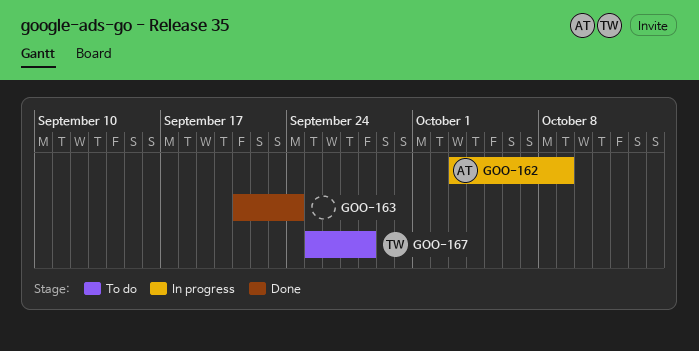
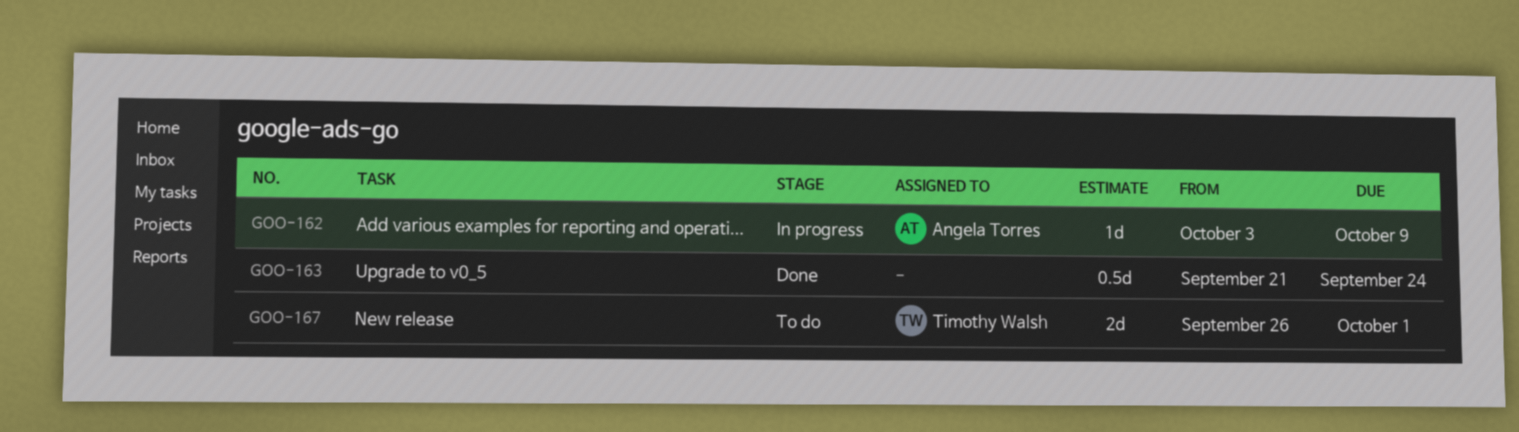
GOO-167, start: Sep 25 -> Sep 26
GOO-167, due: Sep 28 -> Oct 1

